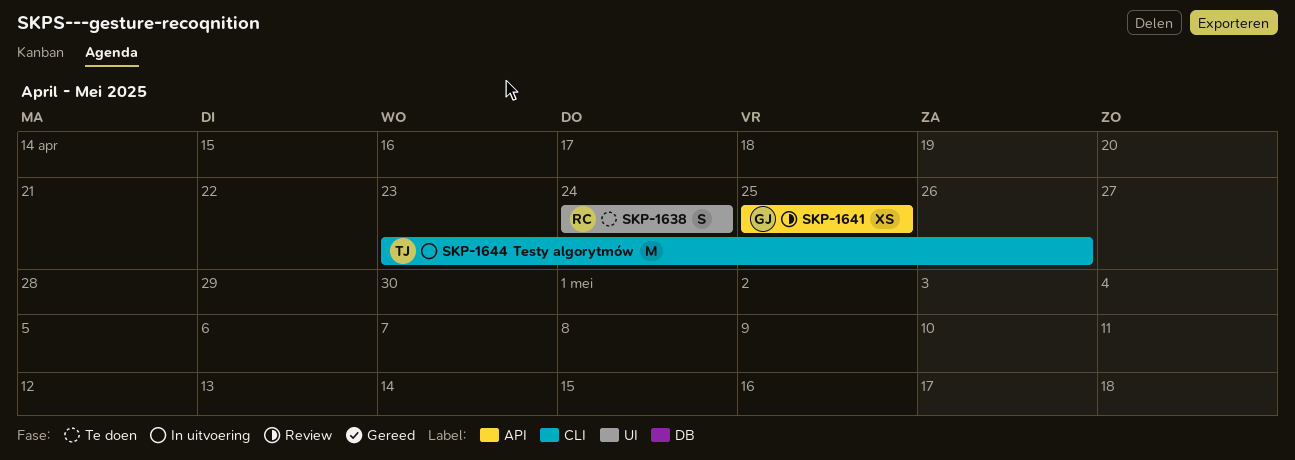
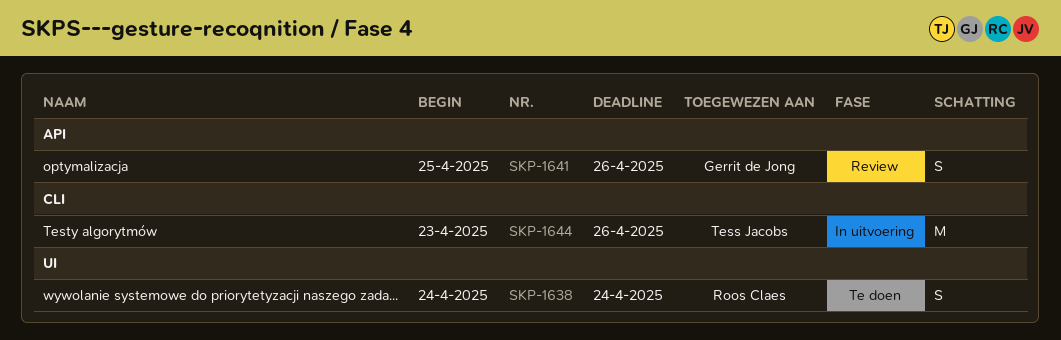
SKP-1641, estimate: XS -> S
SKP-1641, due: Apr 25 -> Apr 26

